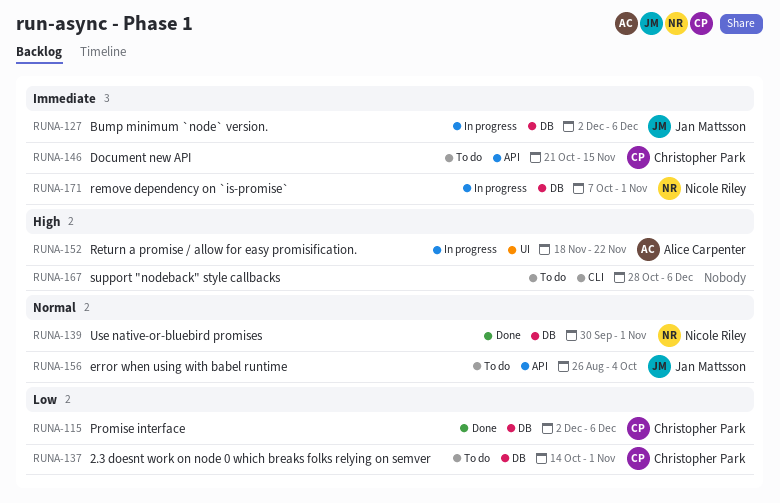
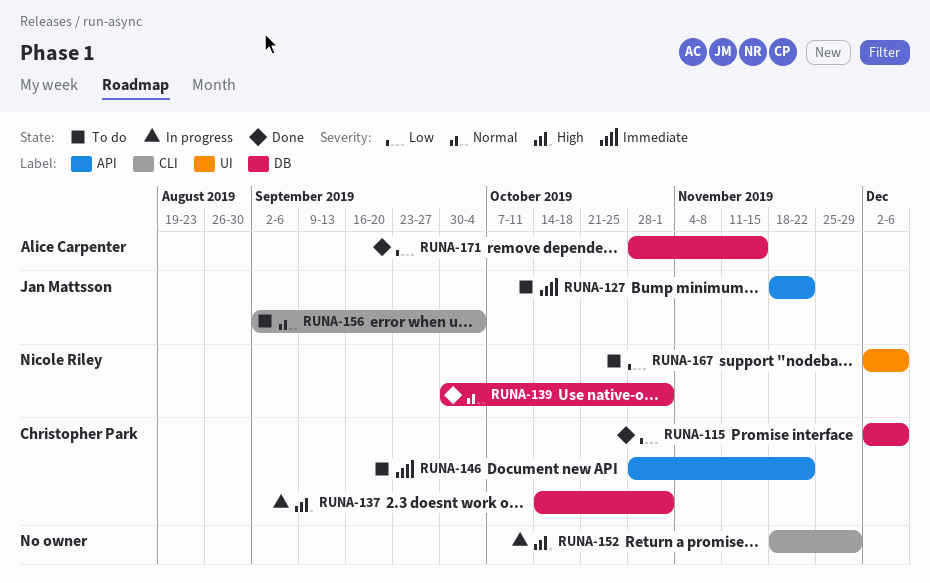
RUNA-127, status: In progress -> To do
RUNA-127, label: DB -> API
RUNA-127, start: Dec 2 -> Nov 18
RUNA-127, due: Dec 6 -> Nov 22
RUNA-137, status: To do -> In progress
RUNA-137, priority: Low -> High
RUNA-146, start: Oct 21 -> Oct 28
RUNA-146, due: Nov 15 -> Nov 22
RUNA-152, owner: Alice Carpenter -> none
RUNA-152, label: UI -> CLI
RUNA-152, due: Nov 22 -> Nov 29
RUNA-156, label: API -> CLI
RUNA-156, start: Aug 26 -> Sep 2
RUNA-167, owner: none -> Nicole Riley
RUNA-167, priority: High -> Low
RUNA-167, label: CLI -> UI
RUNA-167, start: Oct 28 -> Dec 2
RUNA-171, status: In progress -> Done
RUNA-171, owner: Nicole Riley -> Alice Carpenter
RUNA-171, priority: Immediate -> Low
RUNA-171, start: Oct 7 -> Oct 28
RUNA-171, due: Nov 1 -> Nov 15

